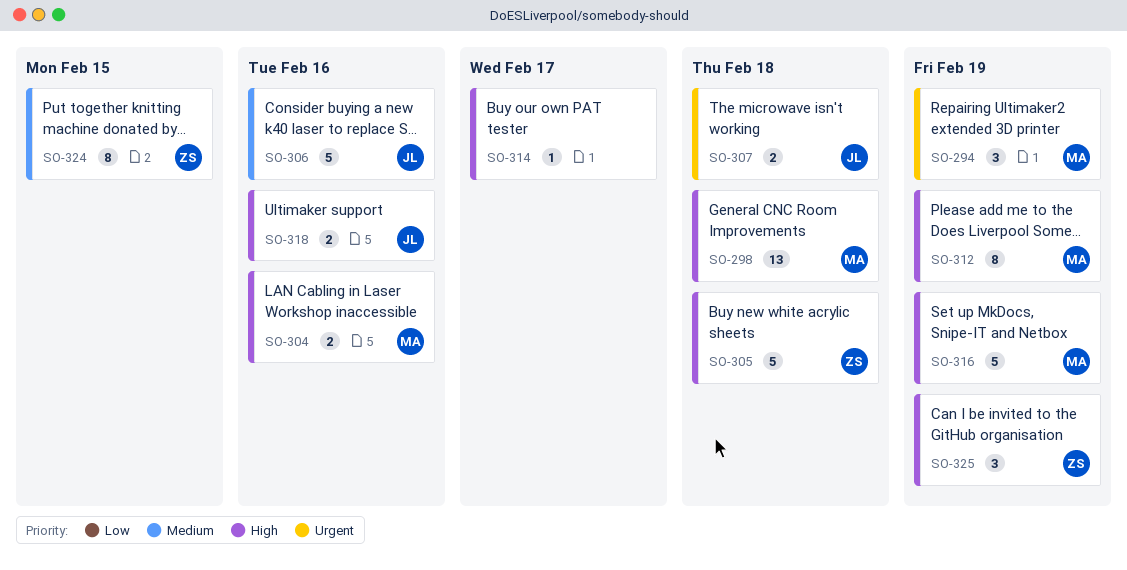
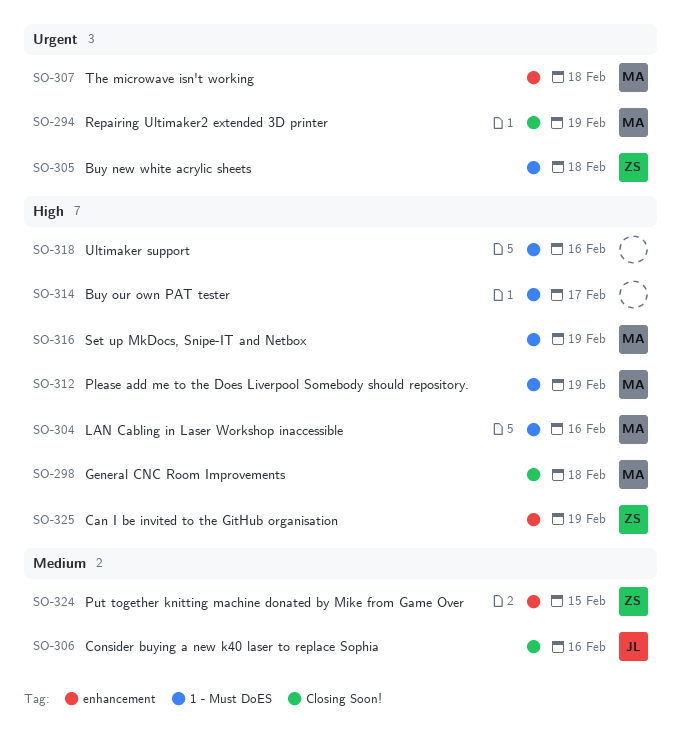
SO-305, priority: High -> Urgent
SO-307, owner: JL -> MA
SO-318, owner: JL -> none

